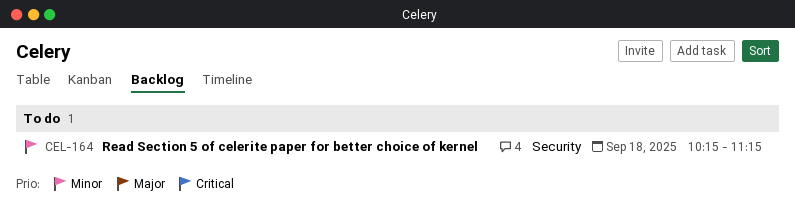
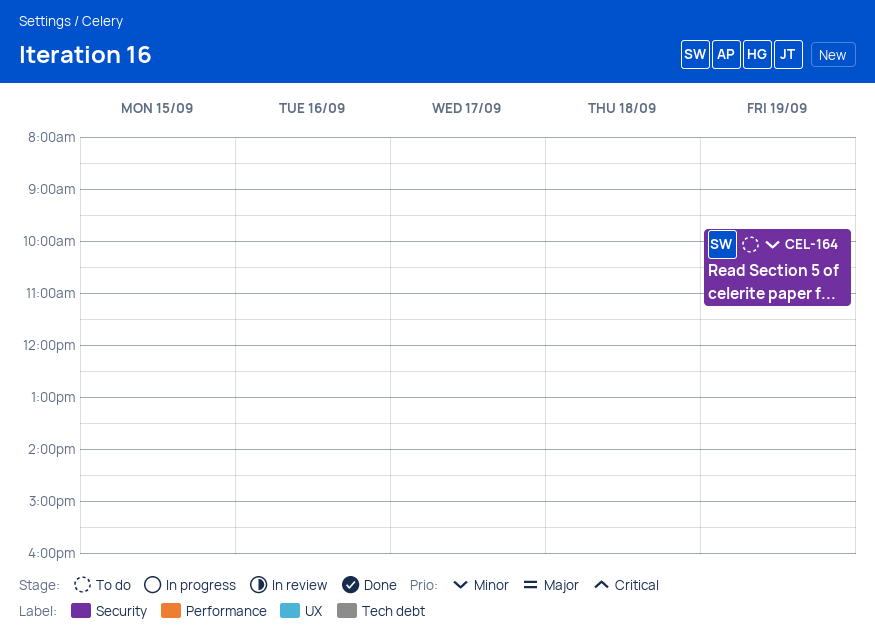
CEL-164, day: Sep 18 -> Sep 19
CEL-164, begins: 10:15 -> 09:45

